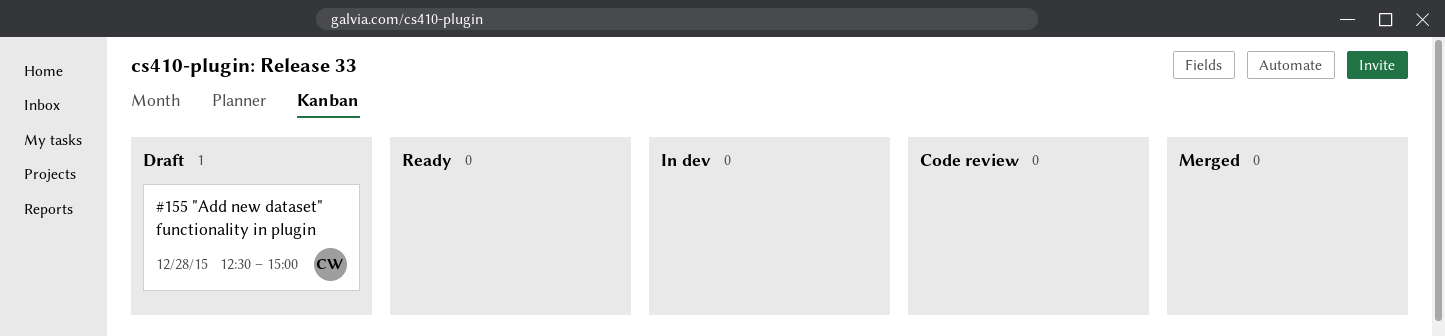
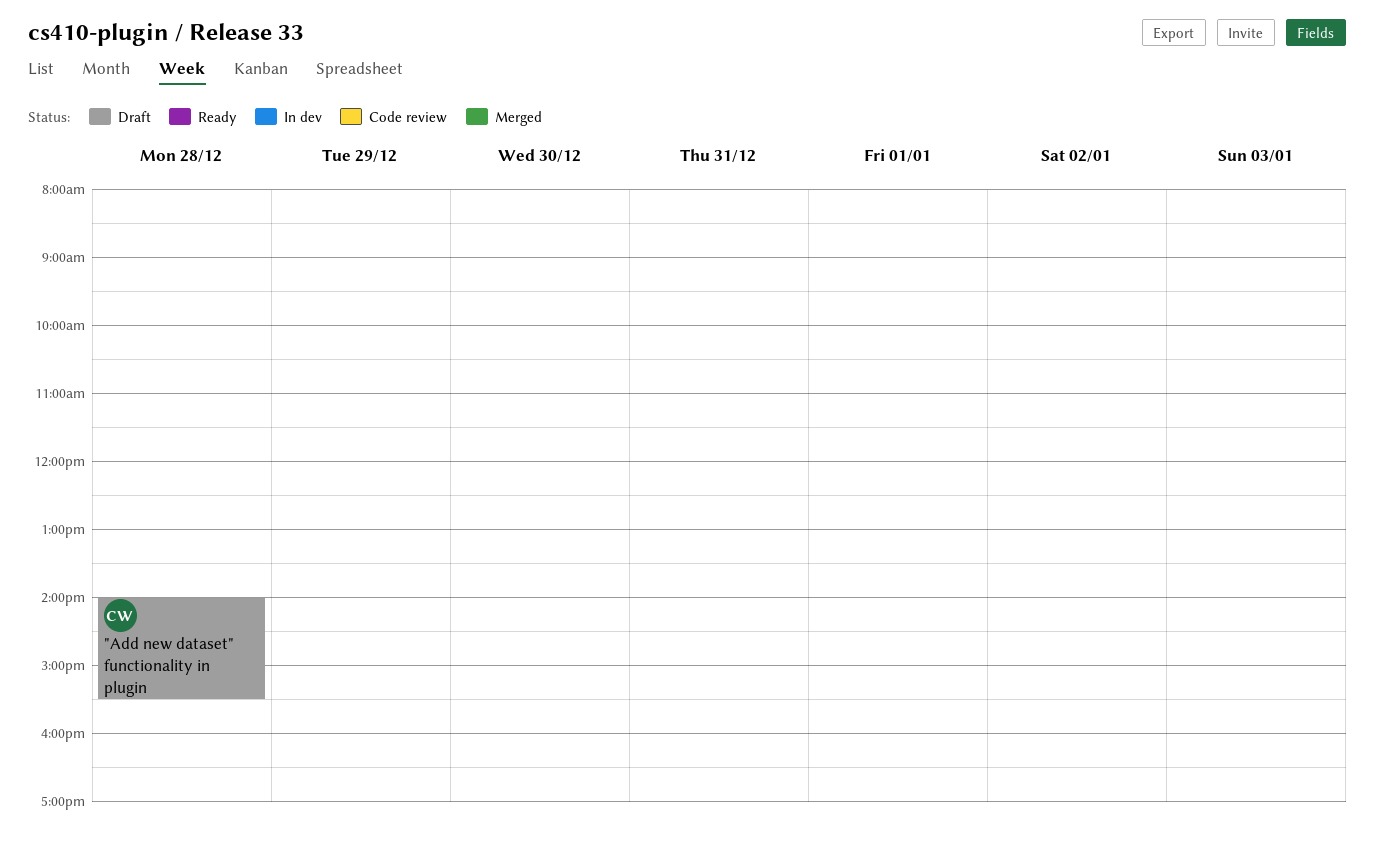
"Add new dataset" functionality in plugin, begins: 12:30 -> 14:00
"Add new dataset" functionality in plugin, ends: 15:00 -> 15:30

